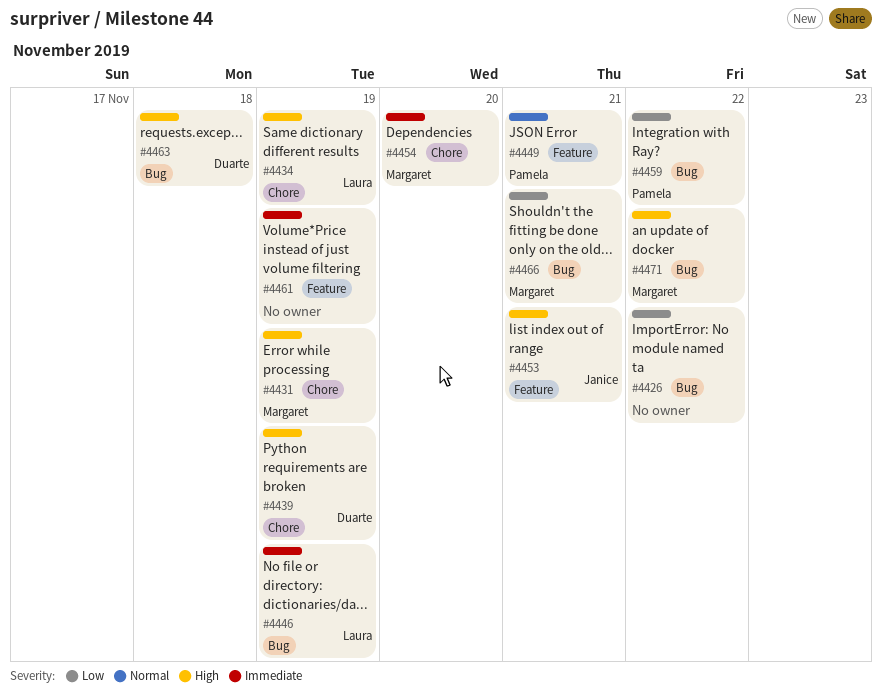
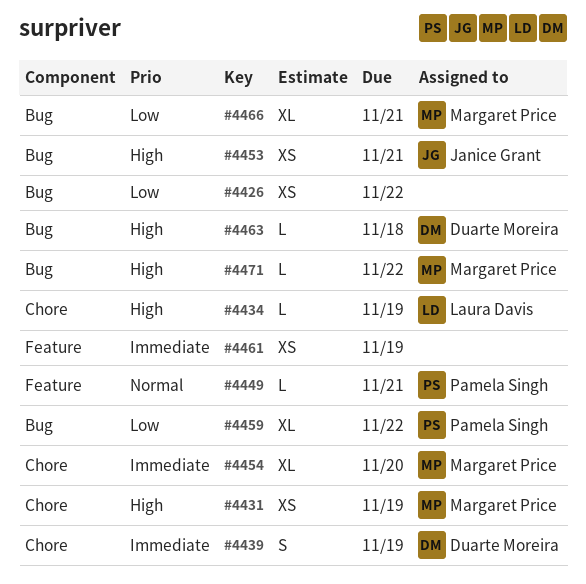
#4439, priority: High -> Immediate
#4446: present -> none
#4453, label: Feature -> Bug

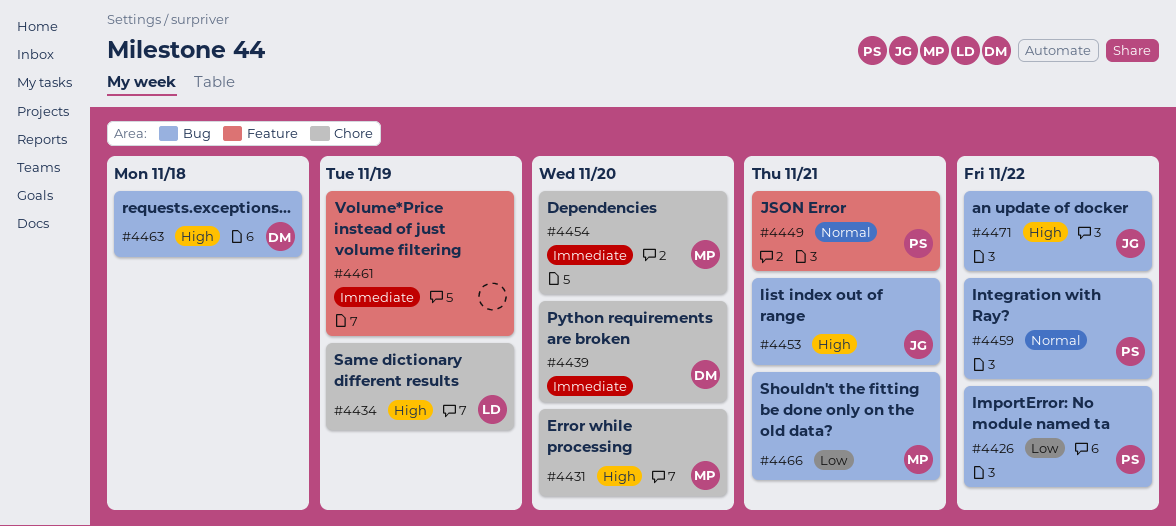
#4426, owner: none -> Pamela Singh
#4431, due: Nov 19 -> Nov 20
#4439, due: Nov 19 -> Nov 20
#4459, priority: Low -> Normal
#4471, owner: Margaret Price -> Janice Grant

